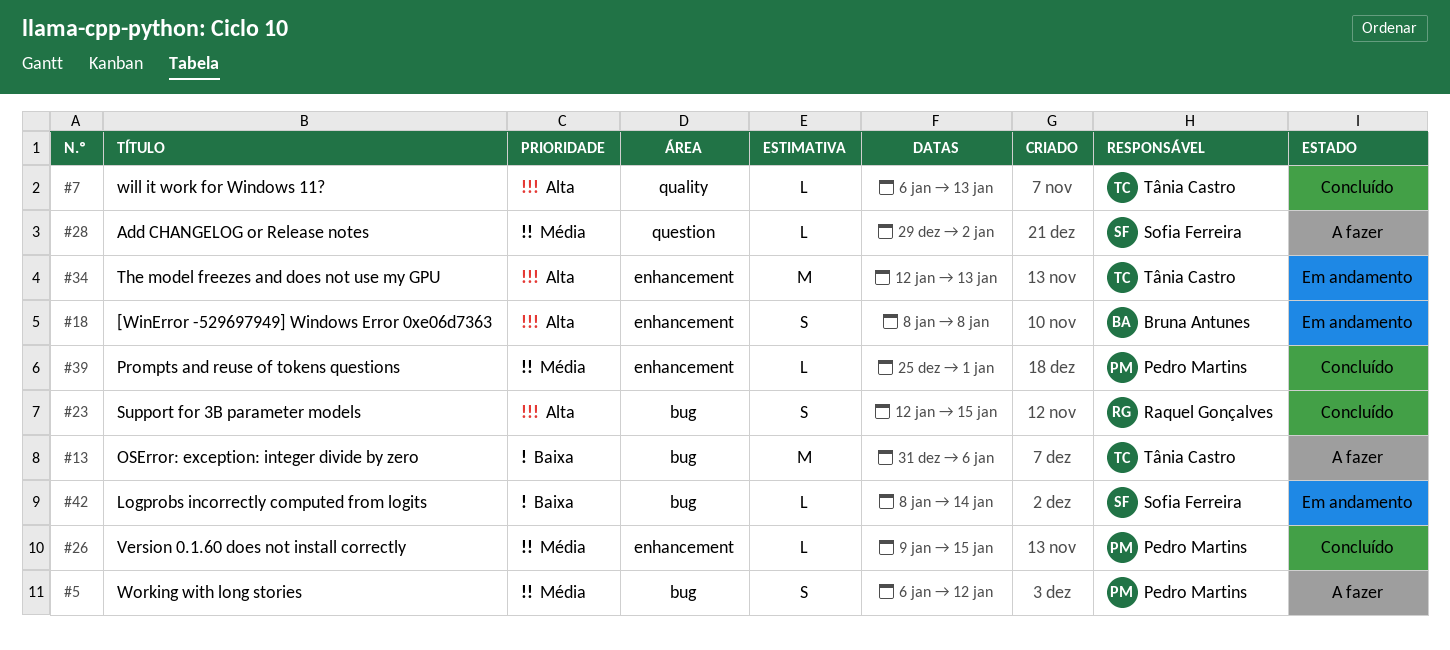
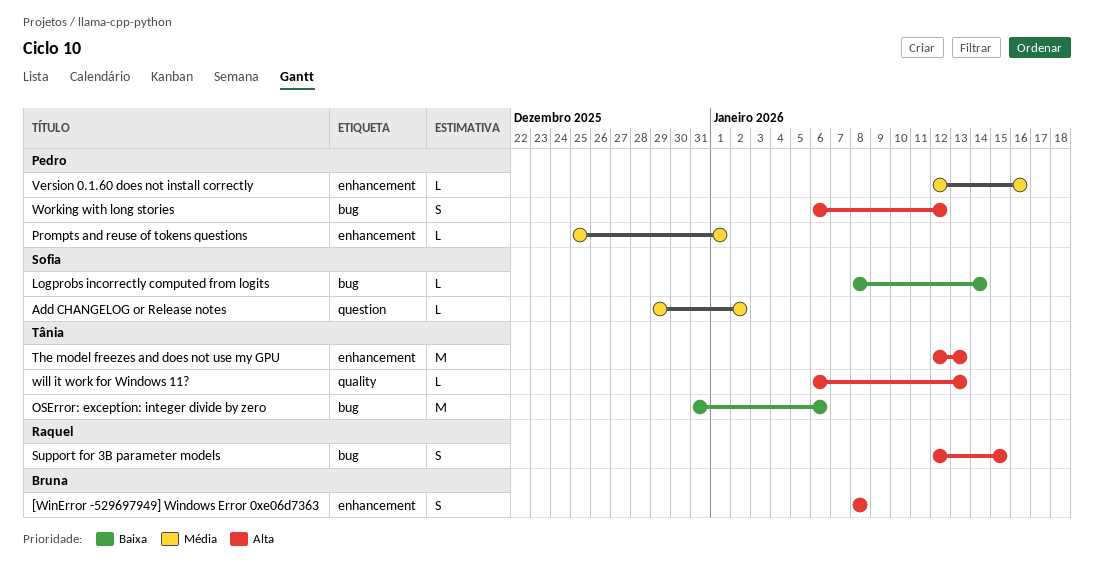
Version 0.1.60 does not install correctly, start: Jan 9 -> Jan 12
Version 0.1.60 does not install correctly, due: Jan 15 -> Jan 16
Working with long stories, priority: Média -> Alta

